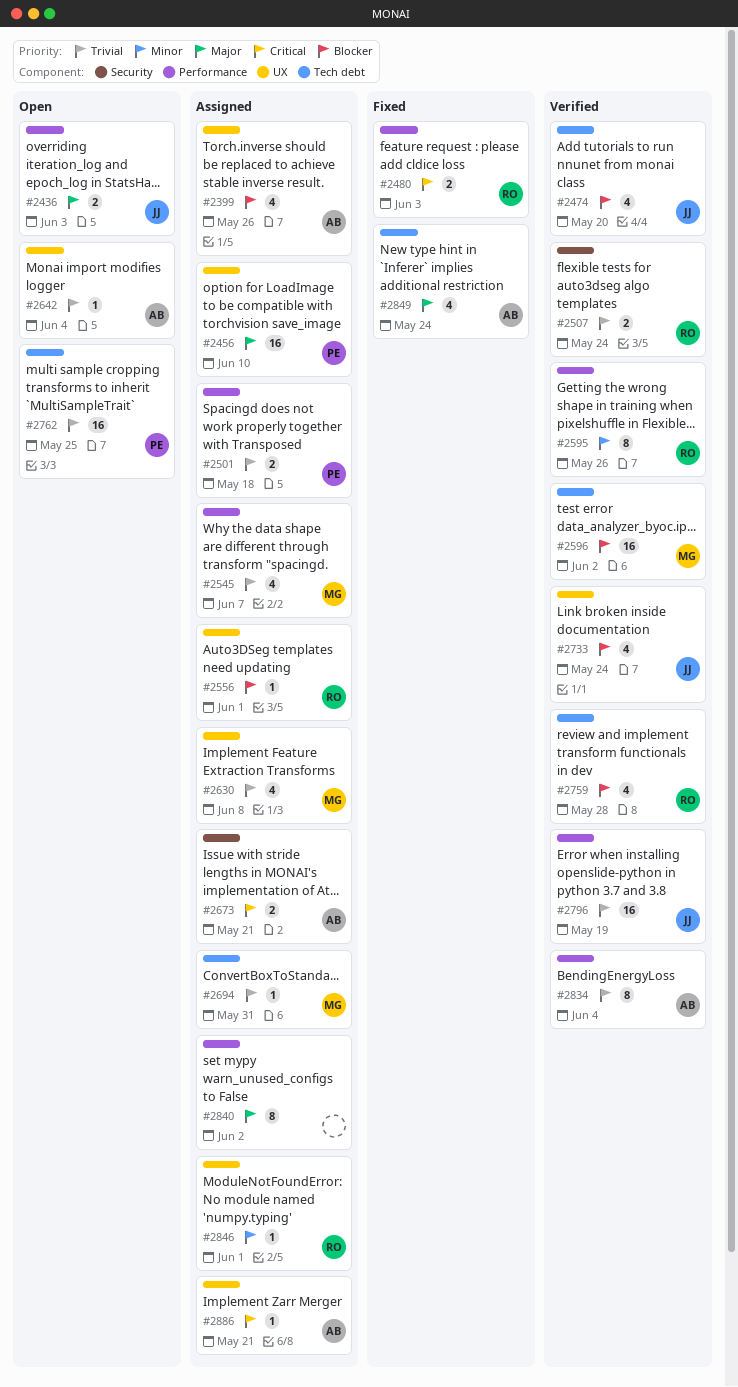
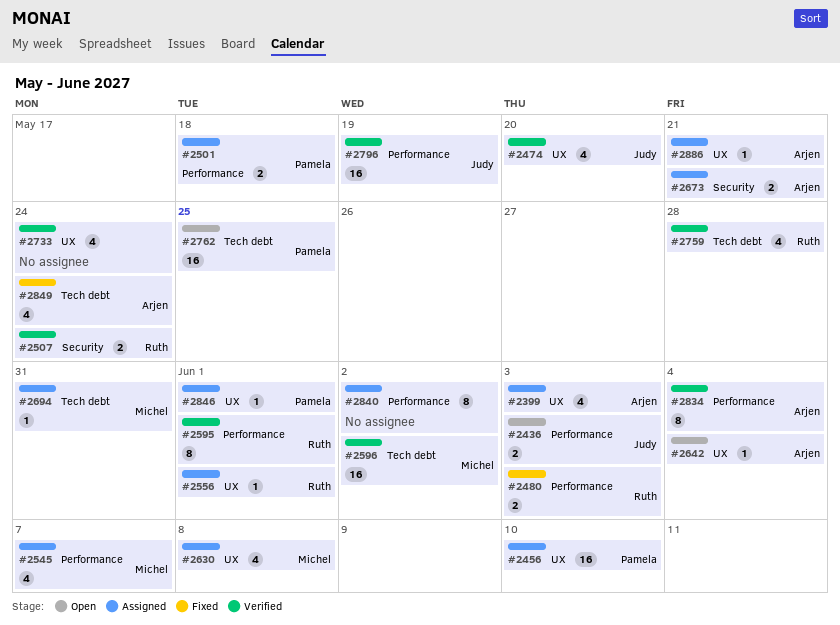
#2399, due: May 26 -> Jun 3
#2474, label: Tech debt -> UX
#2595, due: May 26 -> Jun 1
#2733, owner: Judy -> none
#2846, owner: Ruth -> Pamela

